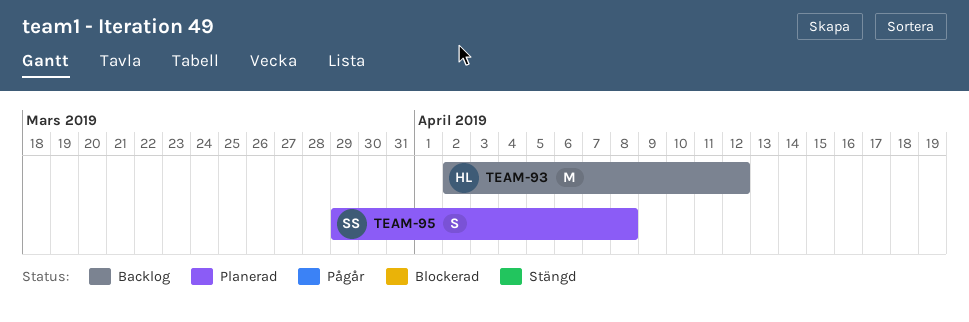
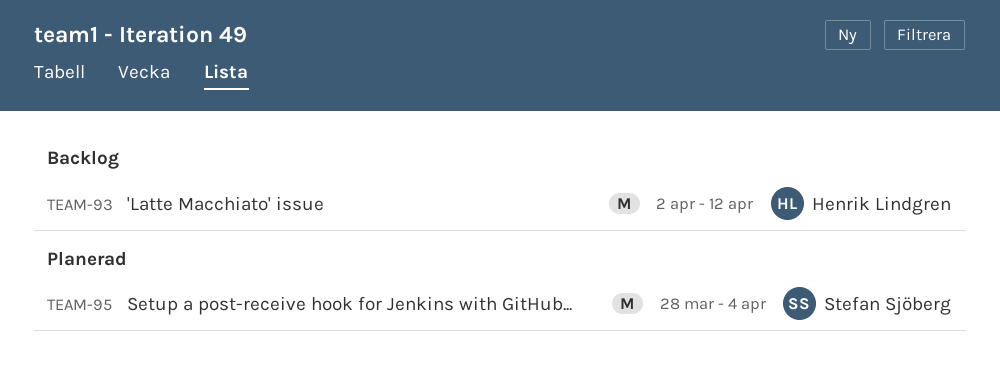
TEAM-95, estimate: S -> M
TEAM-95, start: Mar 29 -> Mar 28
TEAM-95, due: Apr 8 -> Apr 4

